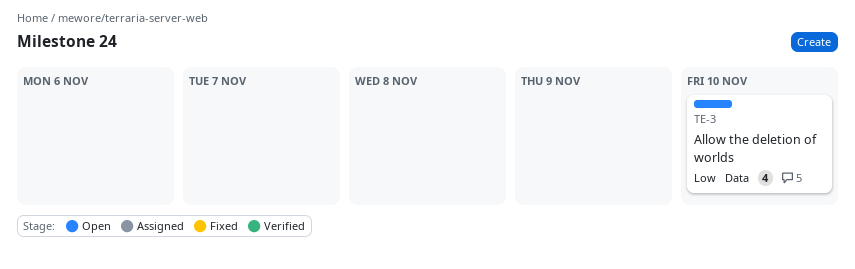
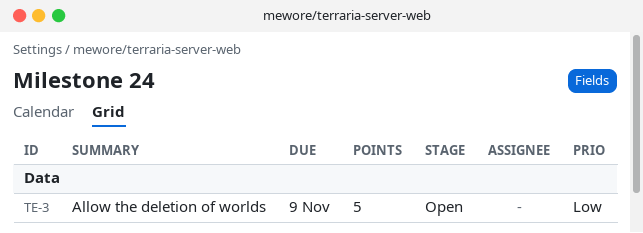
TE-3, estimate: 4 -> 5
TE-3, due: Nov 10 -> Nov 9

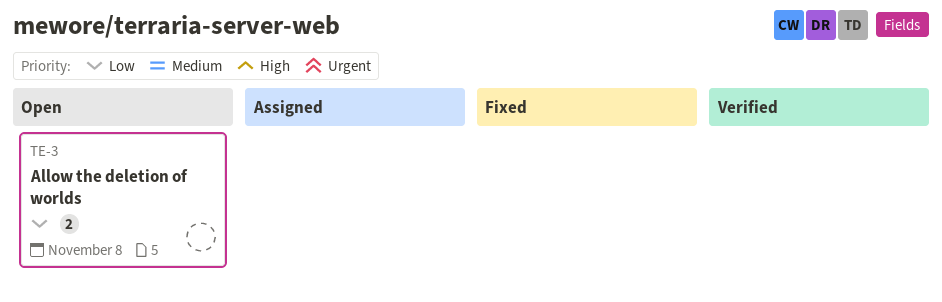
TE-3, estimate: 5 -> 2
TE-3, due: Nov 9 -> Nov 8

